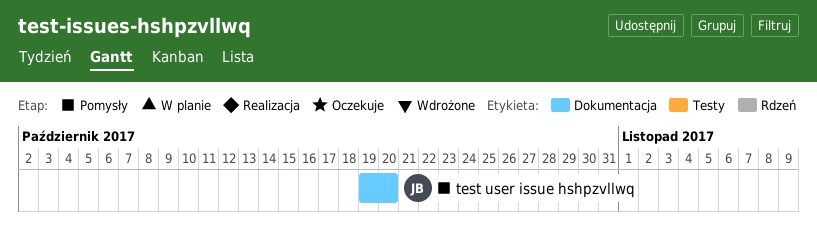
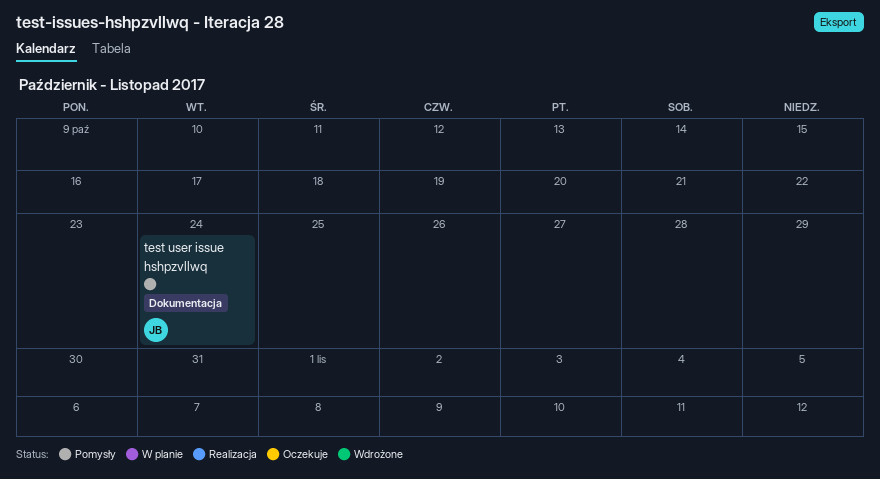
test user issue hshpzvllwq, due: Oct 20 -> Oct 24

